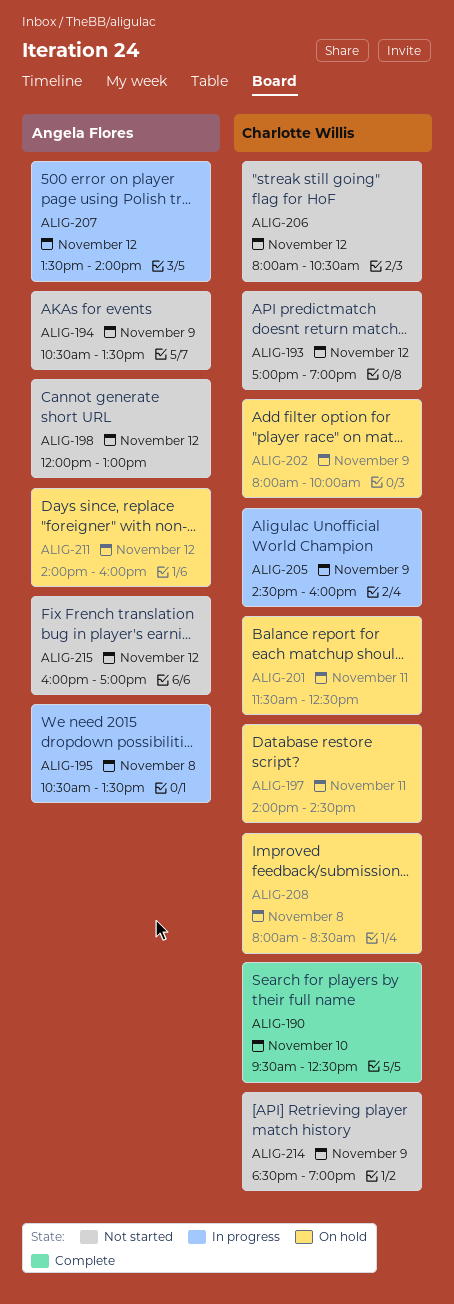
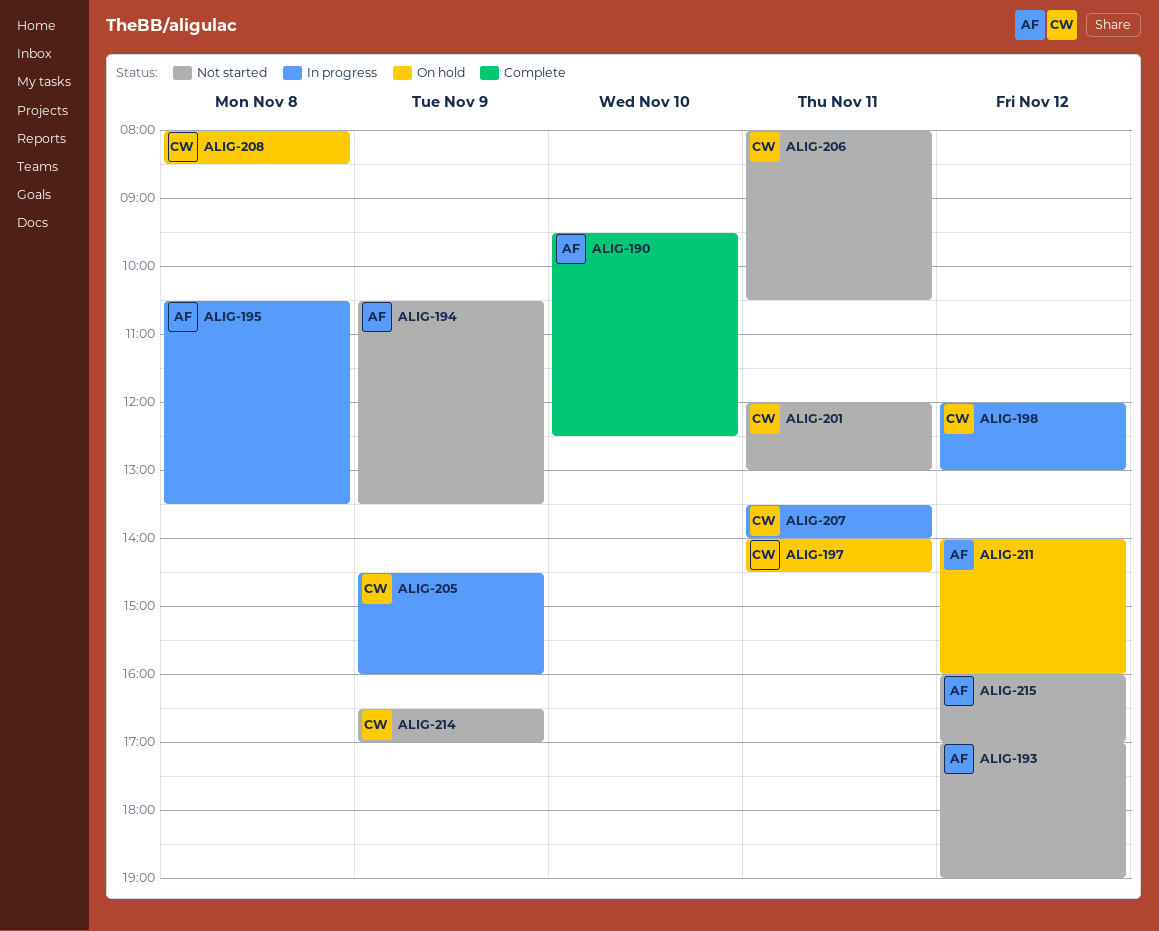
ALIG-190, owner: Charlotte Willis -> Angela Flores
ALIG-193, owner: Charlotte Willis -> Angela Flores
ALIG-198, status: Not started -> In progress
ALIG-198, owner: Angela Flores -> Charlotte Willis
ALIG-201, status: On hold -> Not started
ALIG-201, begins: 11:30 -> 12:00
ALIG-201, ends: 12:30 -> 13:00
ALIG-202: present -> none
ALIG-206, day: Nov 12 -> Nov 11
ALIG-207, owner: Angela Flores -> Charlotte Willis
ALIG-207, day: Nov 12 -> Nov 11
ALIG-214, begins: 18:30 -> 16:30
ALIG-214, ends: 19:00 -> 17:00

